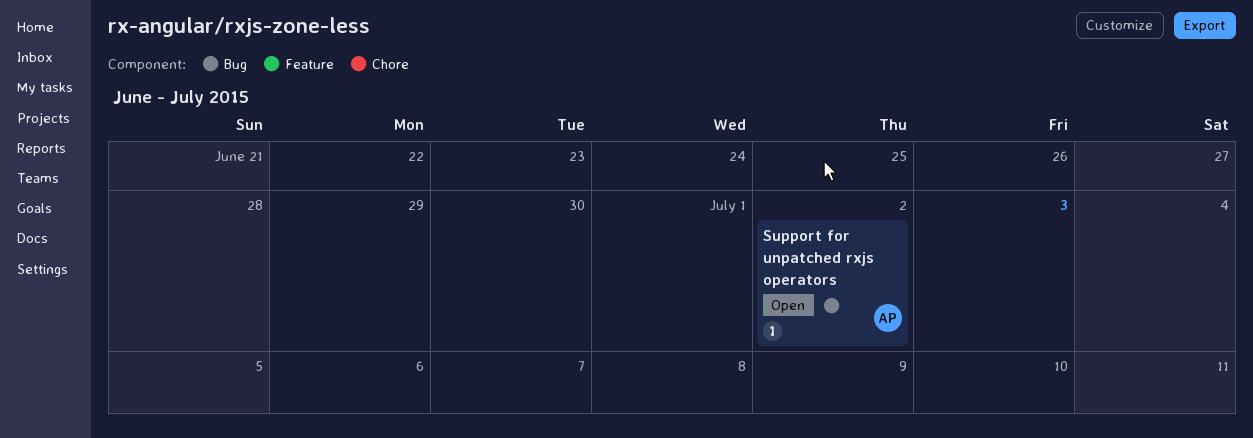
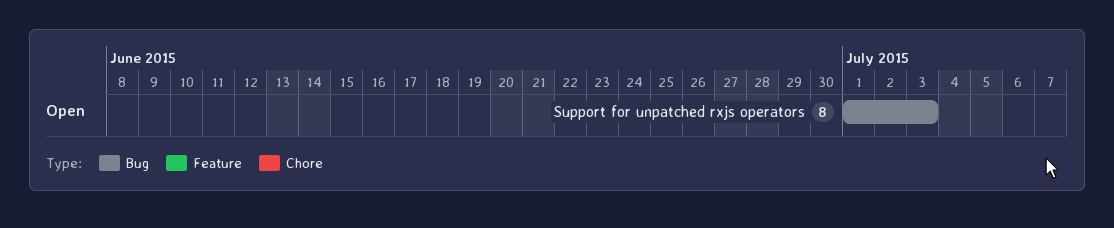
Support for unpatched rxjs operators, estimate: 1 -> 8
Support for unpatched rxjs operators, due: Jul 2 -> Jul 3

